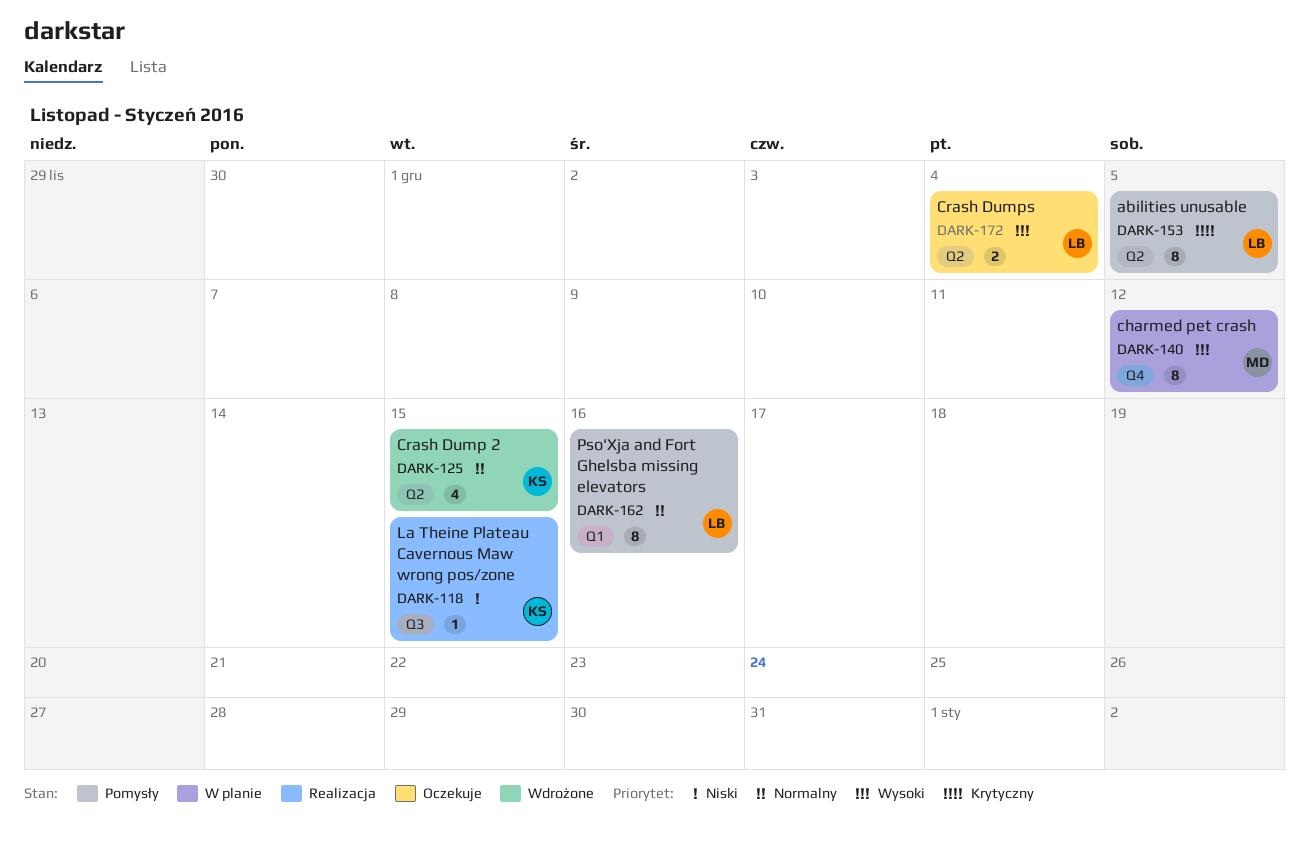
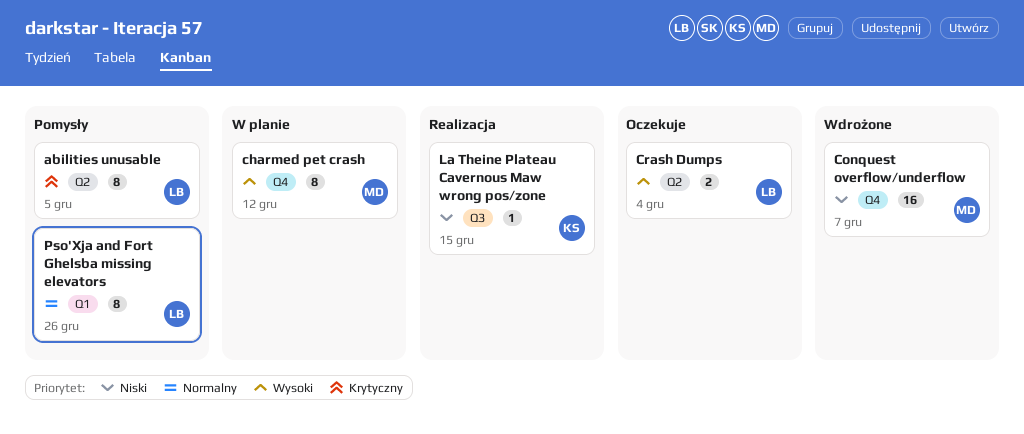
Conquest overflow/underflow: none -> present
Crash Dump 2: present -> none
Pso'Xja and Fort Ghelsba missing elevators, due: Dec 16 -> Dec 26

